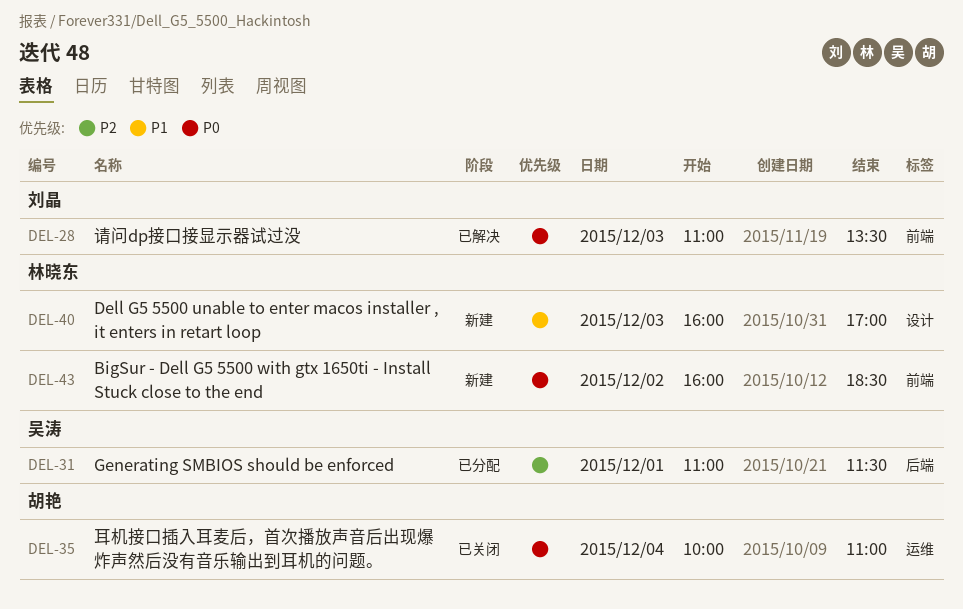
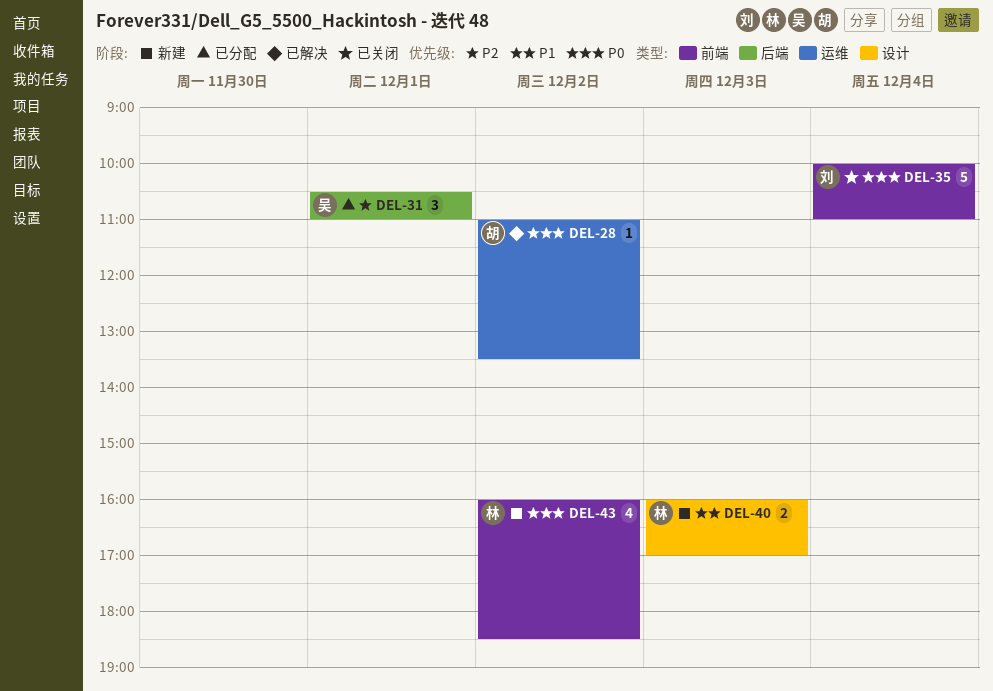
DEL-28, owner: 刘晶 -> 胡艳
DEL-28, label: 前端 -> 运维
DEL-28, day: Dec 3 -> Dec 2
DEL-31, begins: 11:00 -> 10:30
DEL-31, ends: 11:30 -> 11:00
DEL-35, owner: 胡艳 -> 刘晶
DEL-35, label: 运维 -> 前端

